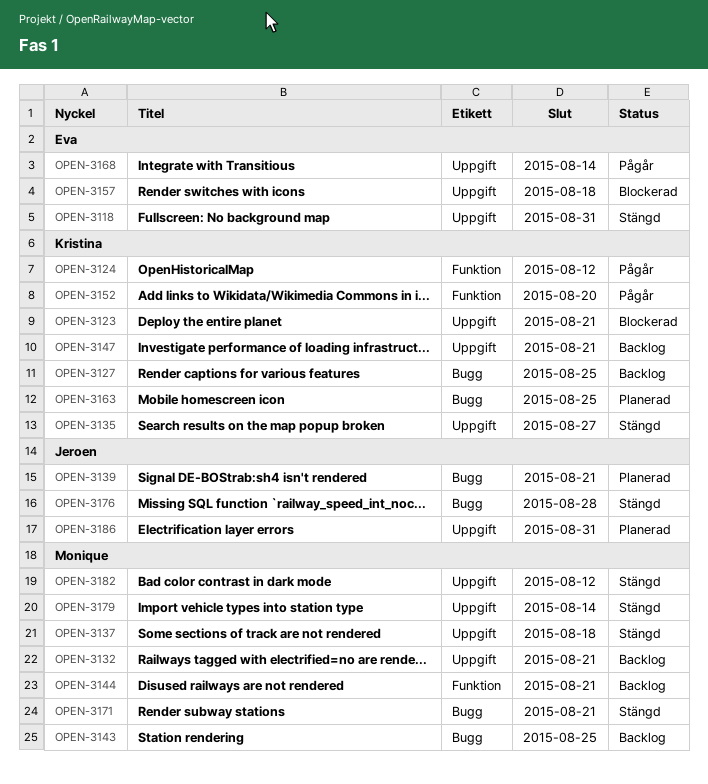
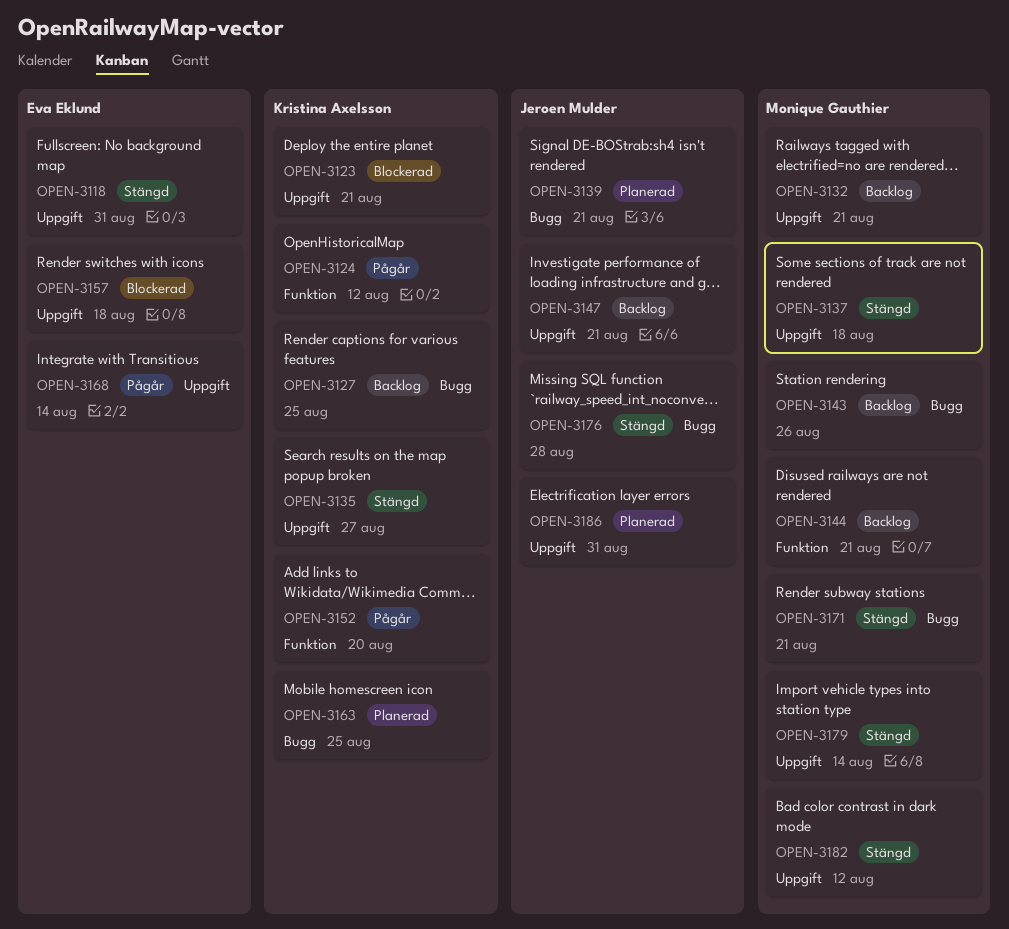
OPEN-3143, due: Aug 25 -> Aug 26
OPEN-3147, owner: Kristina Axelsson -> Jeroen Mulder

